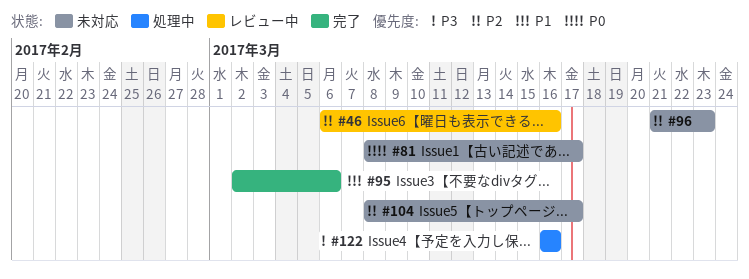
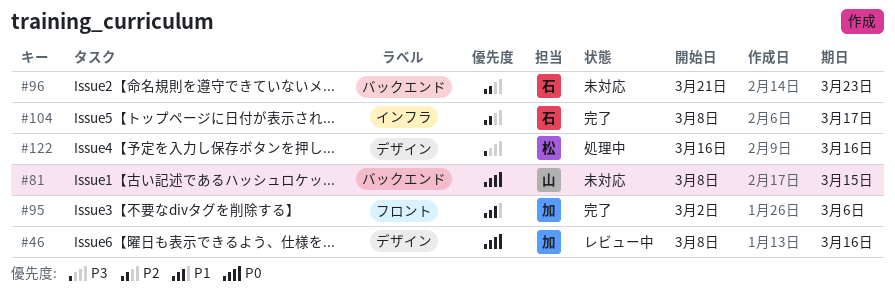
#46, priority: P2 -> P0
#46, start: Mar 6 -> Mar 8
#81, due: Mar 17 -> Mar 15
#104, status: 未対応 -> 完了

